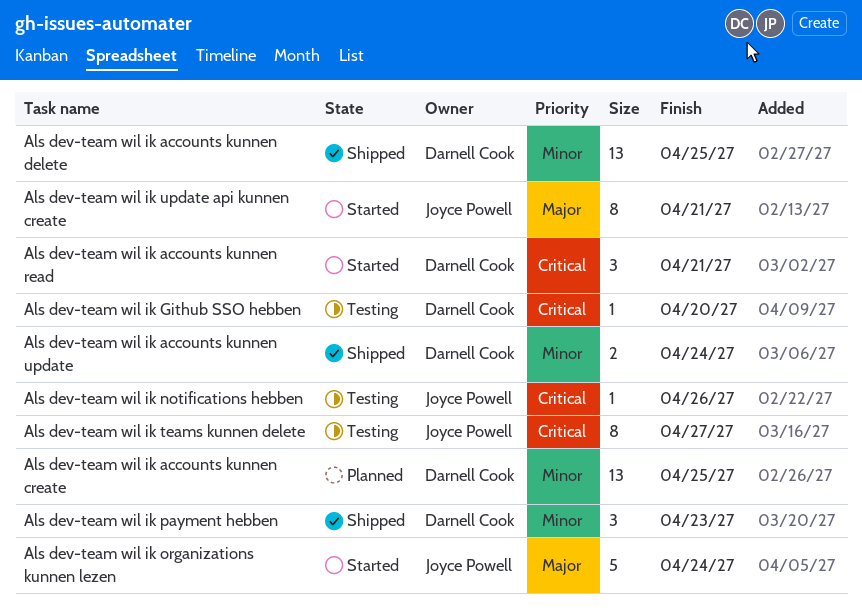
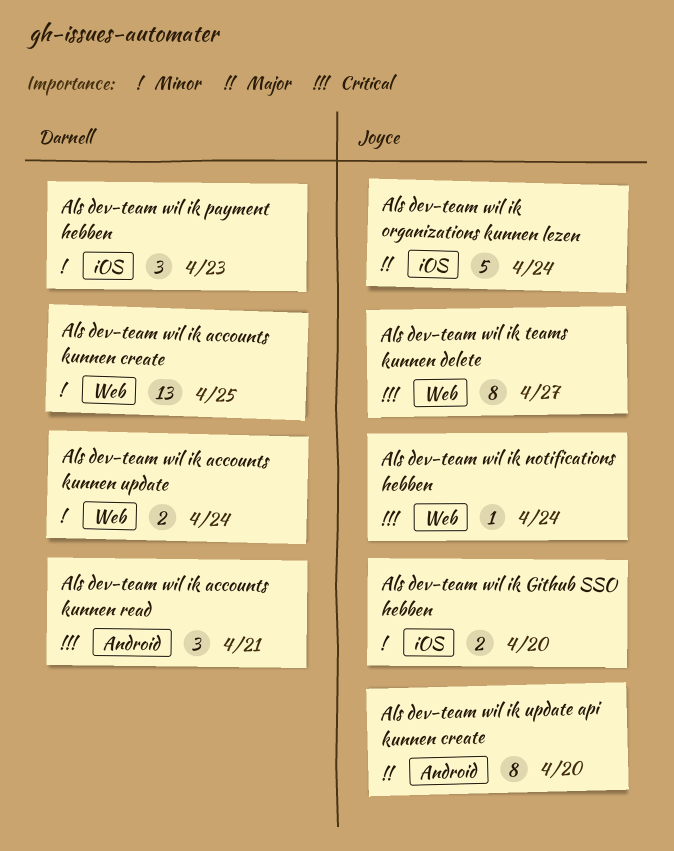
Als dev-team wil ik accounts kunnen delete: present -> none
Als dev-team wil ik Github SSO hebben, owner: Darnell Cook -> Joyce Powell
Als dev-team wil ik Github SSO hebben, priority: Critical -> Minor
Als dev-team wil ik Github SSO hebben, estimate: 1 -> 2
Als dev-team wil ik notifications hebben, due: Apr 26 -> Apr 24
Als dev-team wil ik update api kunnen create, due: Apr 21 -> Apr 20

